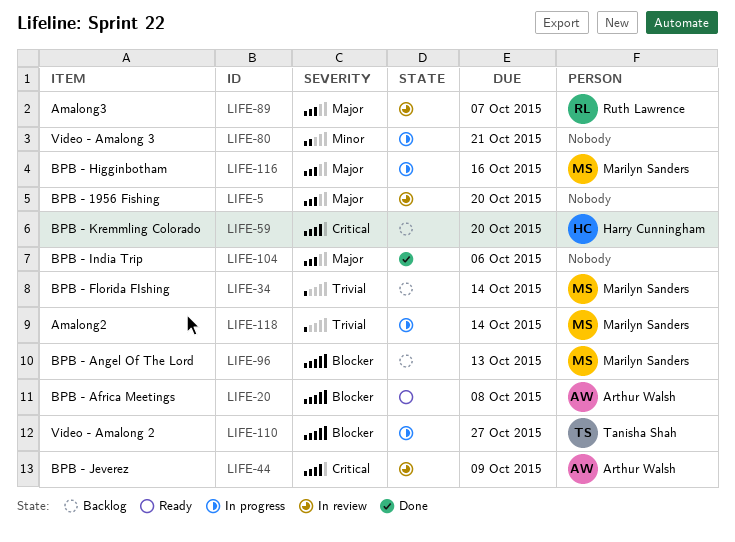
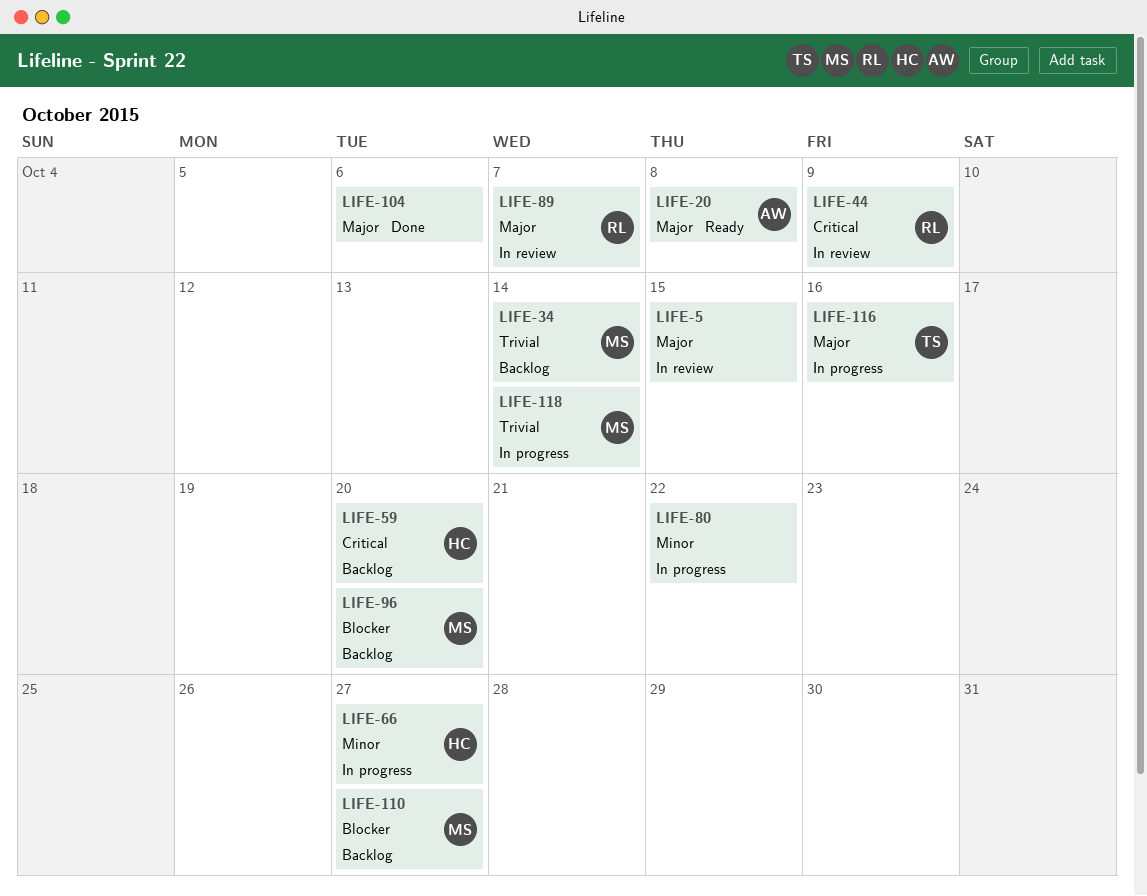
LIFE-5, due: Oct 20 -> Oct 15
LIFE-20, priority: Blocker -> Major
LIFE-44, owner: Arthur Walsh -> Ruth Lawrence
LIFE-66: none -> present
LIFE-80, due: Oct 21 -> Oct 22
LIFE-96, due: Oct 13 -> Oct 20
LIFE-110, status: In progress -> Backlog
LIFE-110, owner: Tanisha Shah -> Marilyn Sanders
LIFE-116, owner: Marilyn Sanders -> Tanisha Shah

